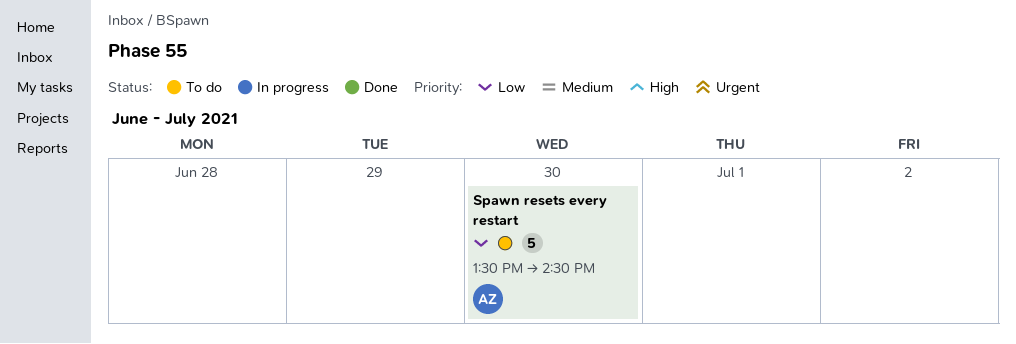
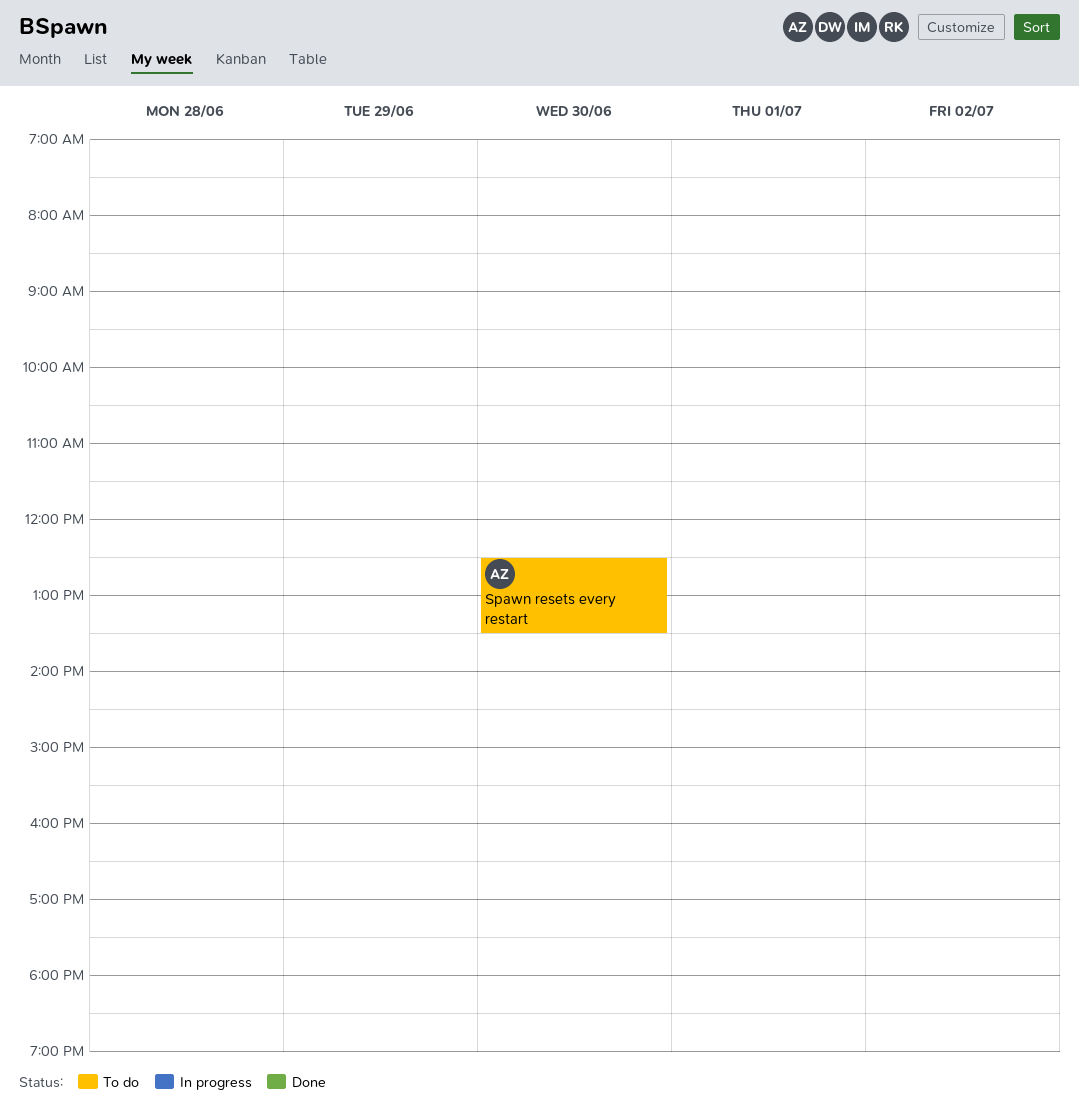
Spawn resets every restart, begins: 13:30 -> 12:30
Spawn resets every restart, ends: 14:30 -> 13:30

